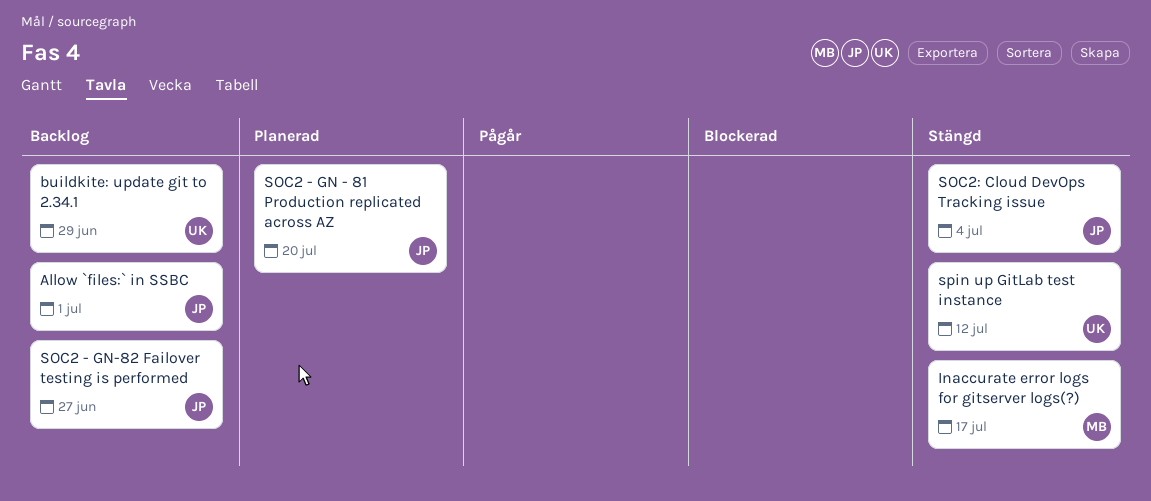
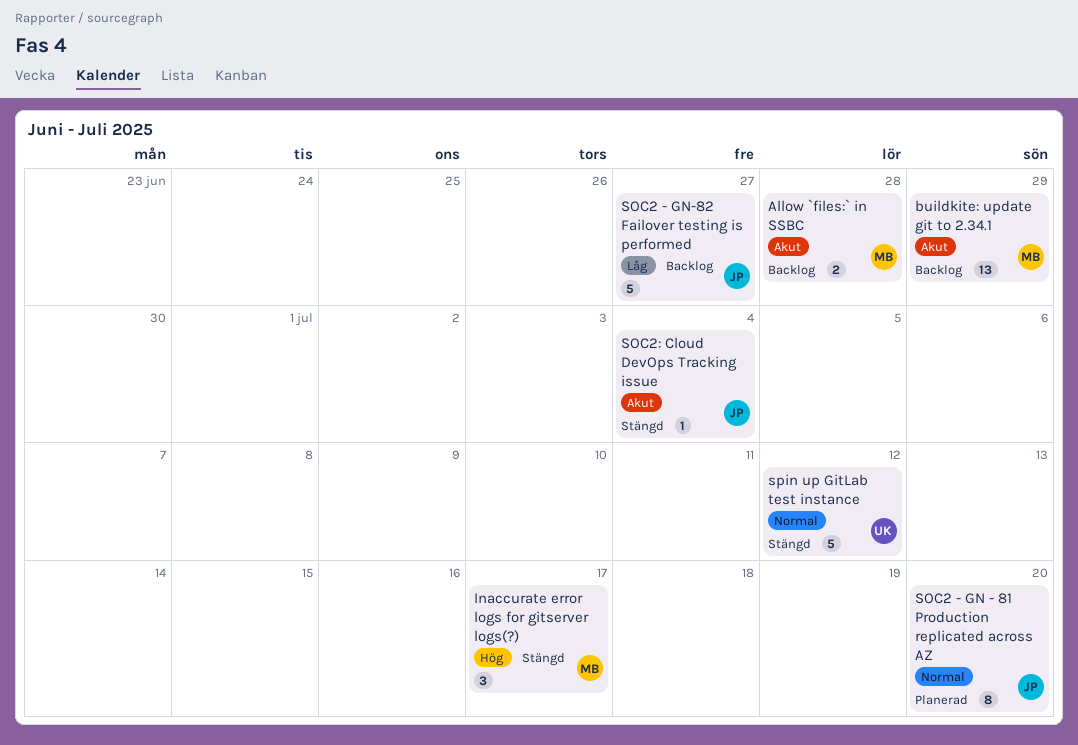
Allow `files:` in SSBC, owner: JP -> MB
Allow `files:` in SSBC, due: Jul 1 -> Jun 28
buildkite: update git to 2.34.1, owner: UK -> MB

